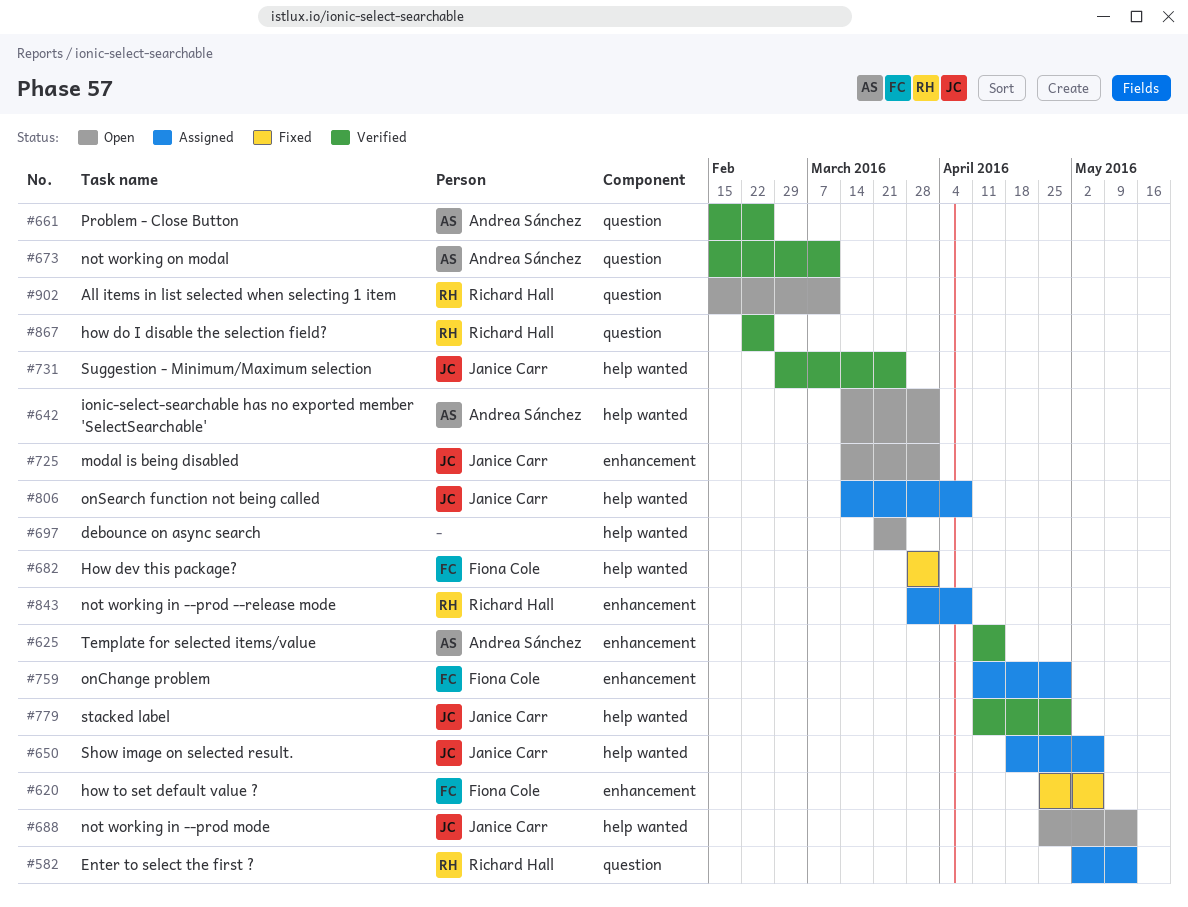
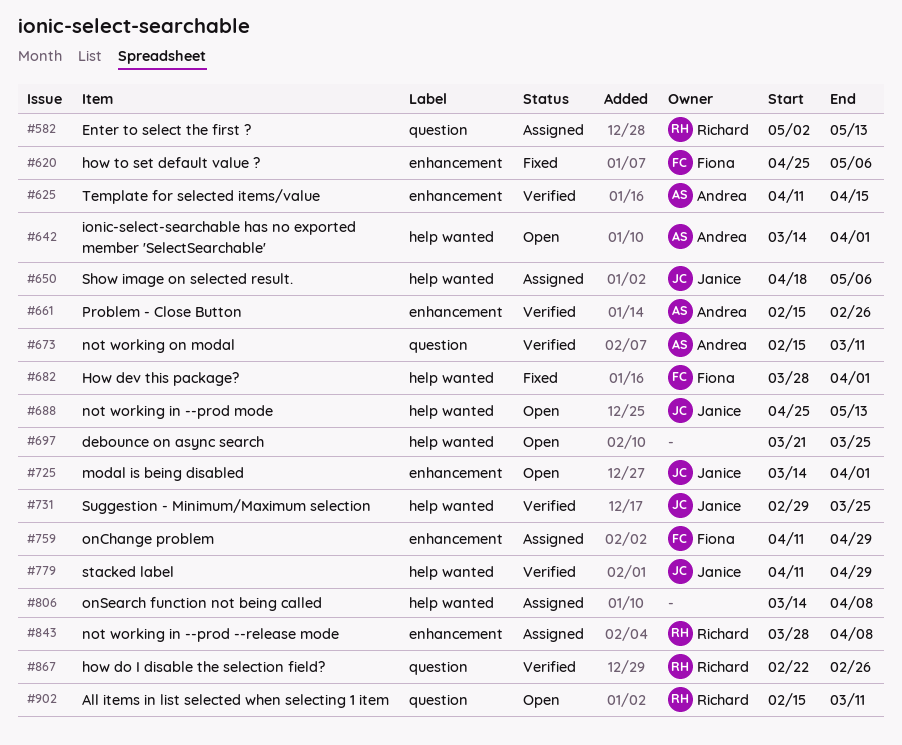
#661, label: question -> enhancement
#806, owner: Janice Carr -> none

